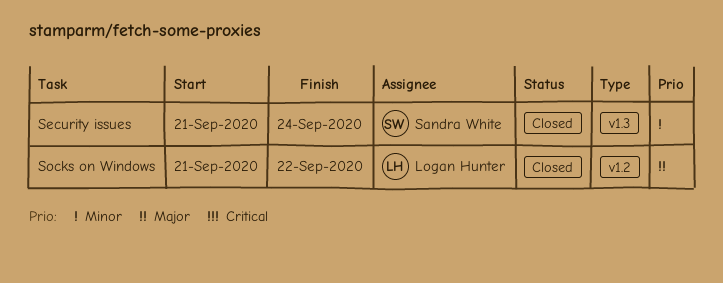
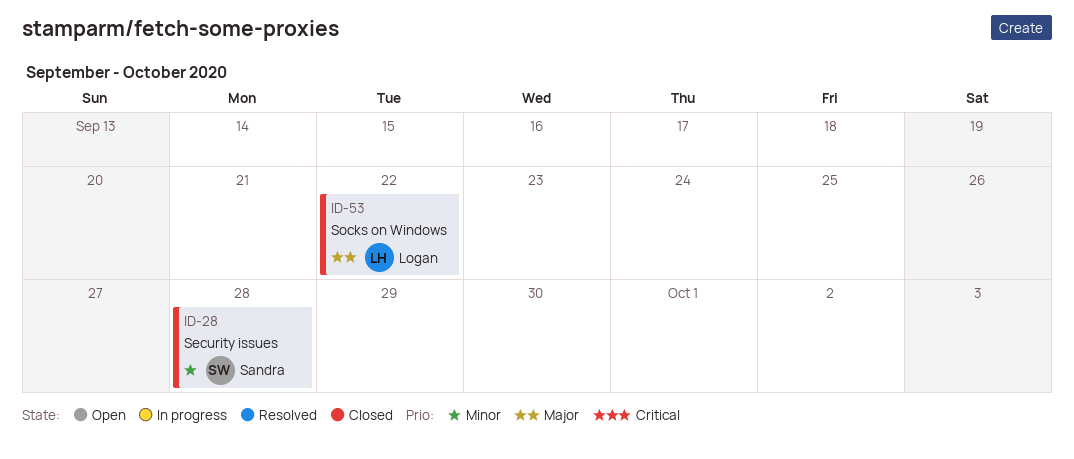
Security issues, due: Sep 24 -> Sep 28

